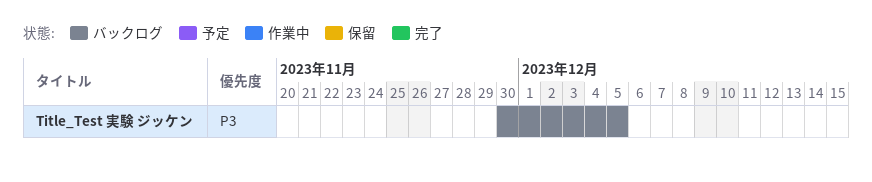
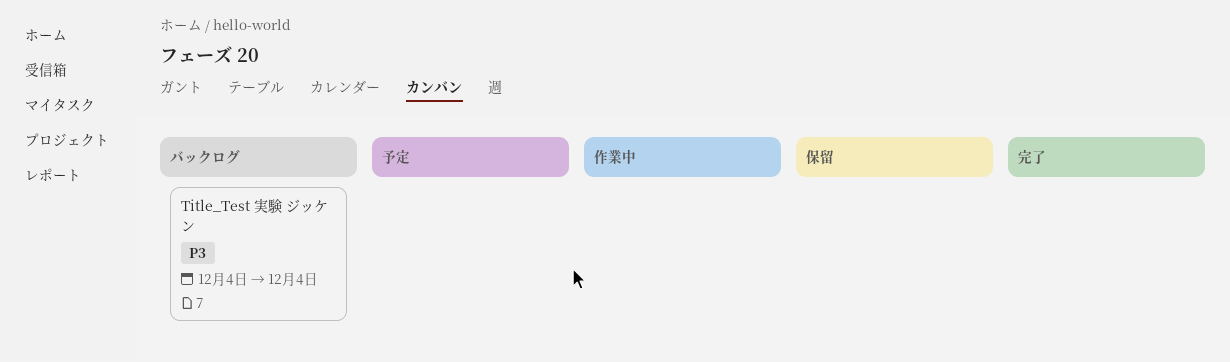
Title_Test 実験 ジッケン, start: Nov 30 -> Dec 4
Title_Test 実験 ジッケン, due: Dec 5 -> Dec 4

